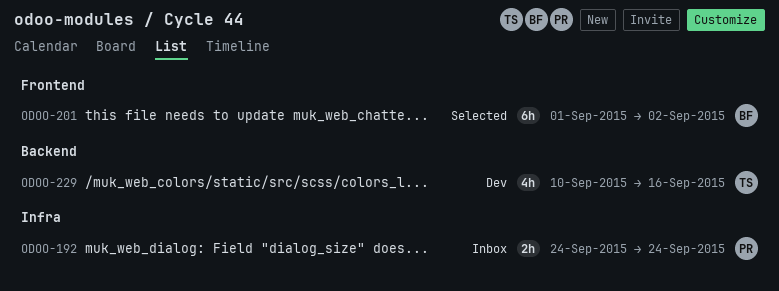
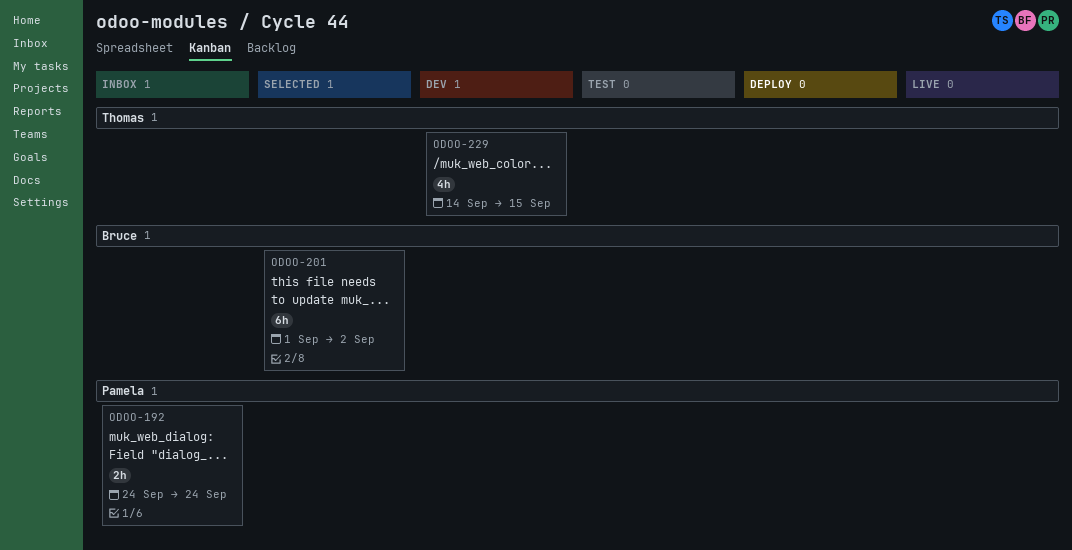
ODOO-229, start: Sep 10 -> Sep 14
ODOO-229, due: Sep 16 -> Sep 15

